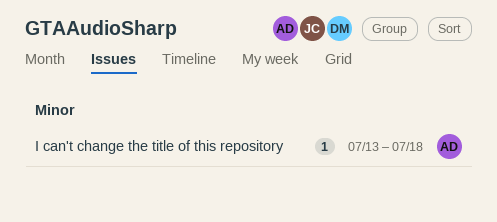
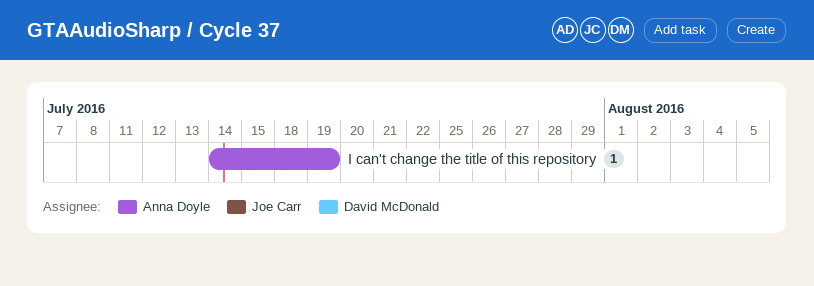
I can't change the title of this repository, start: Jul 13 -> Jul 14
I can't change the title of this repository, due: Jul 18 -> Jul 19

